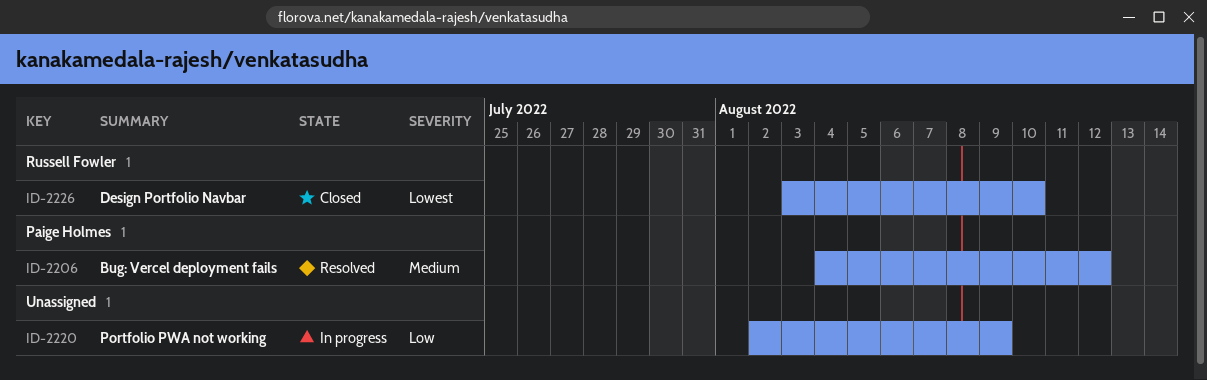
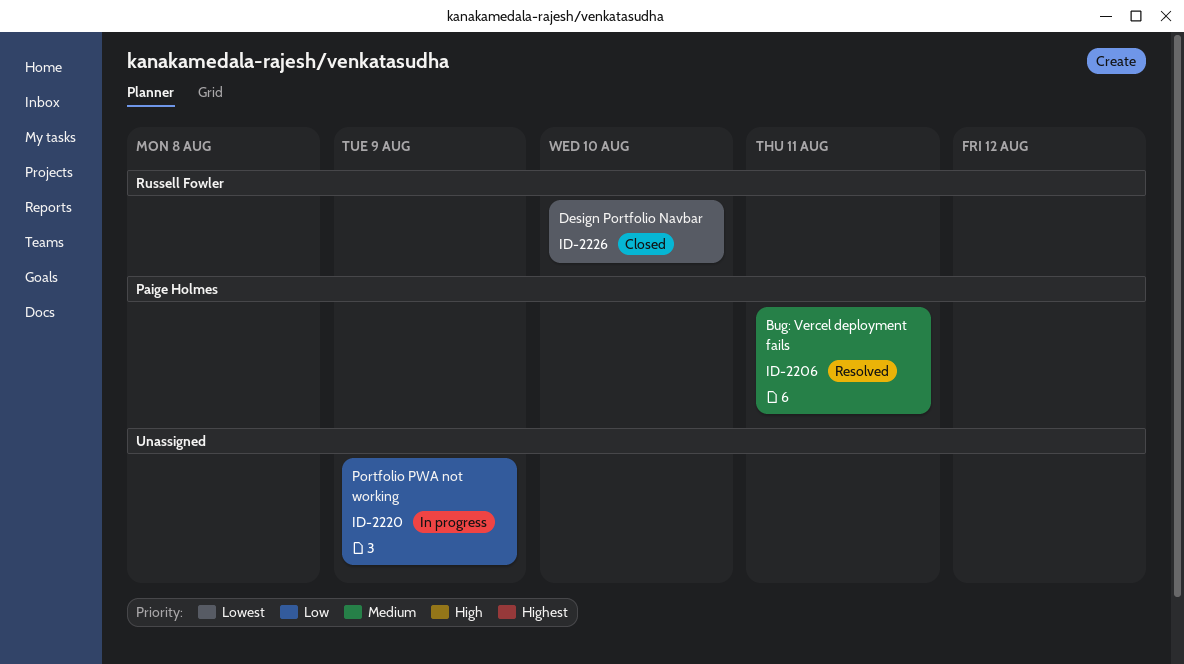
ID-2206, due: Aug 12 -> Aug 11

